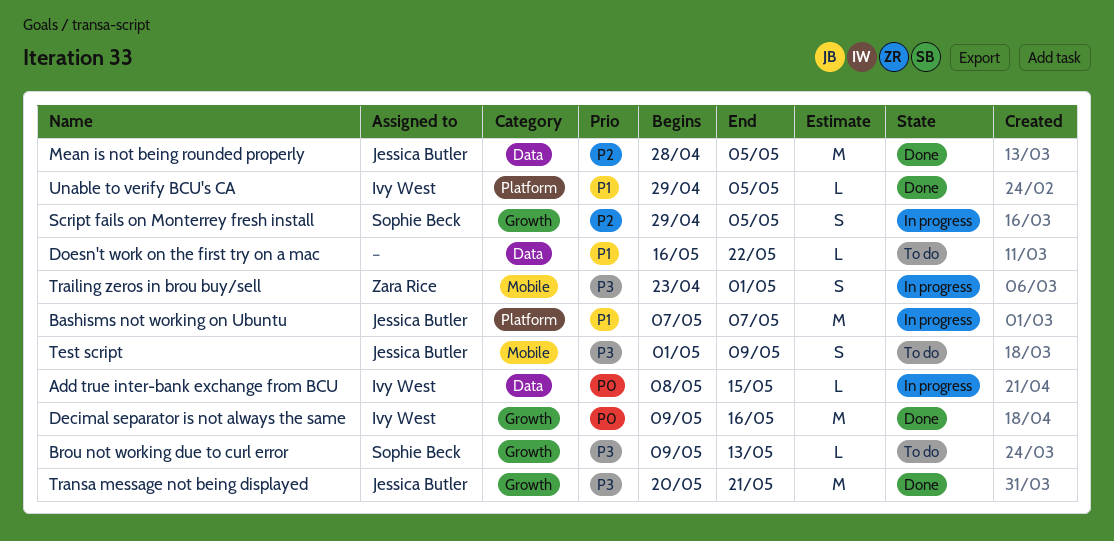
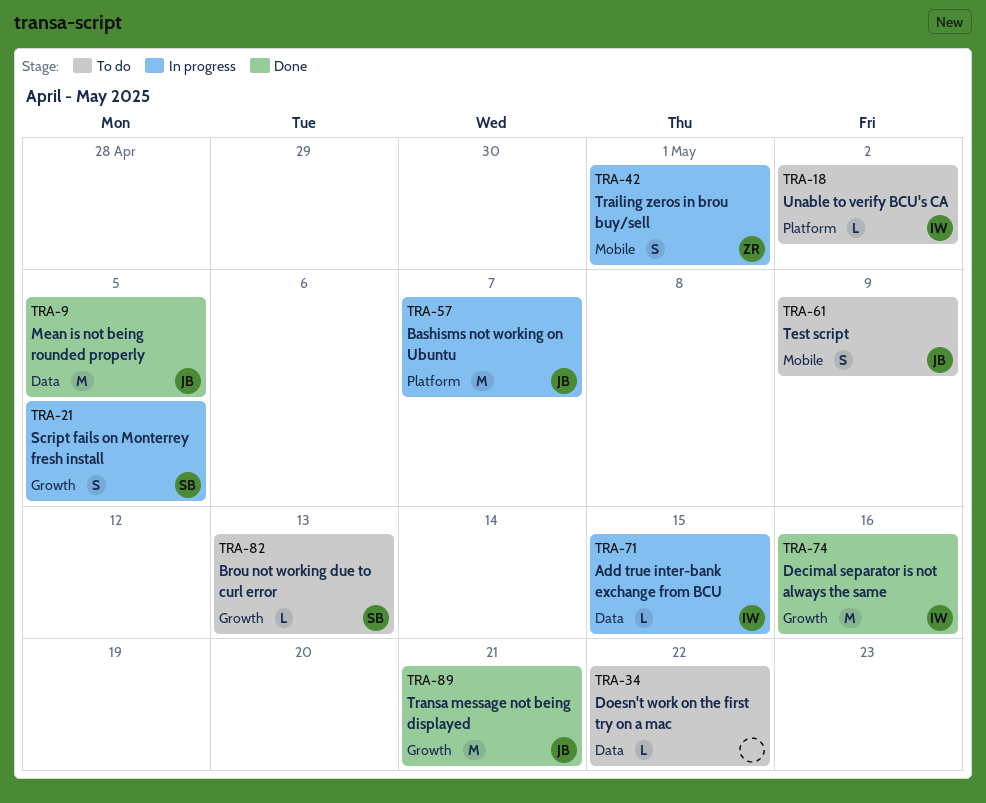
Unable to verify BCU's CA, status: Done -> To do
Unable to verify BCU's CA, due: May 5 -> May 2

